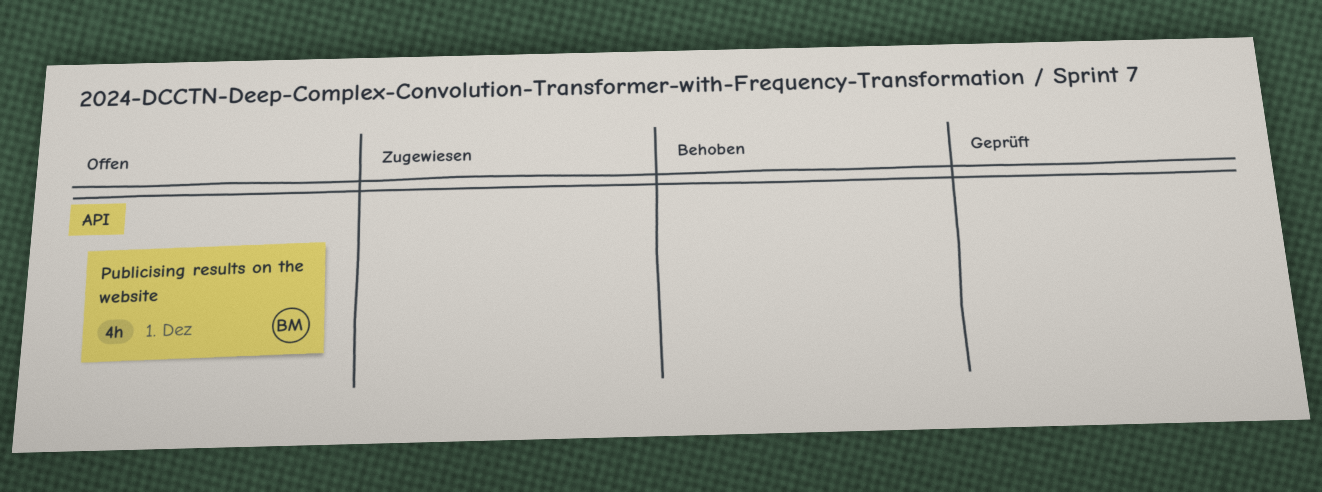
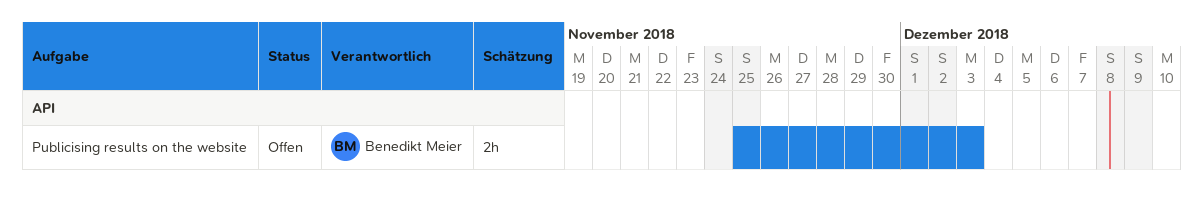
Publicising results on the website, estimate: 4h -> 2h
Publicising results on the website, due: Dec 1 -> Dec 3

